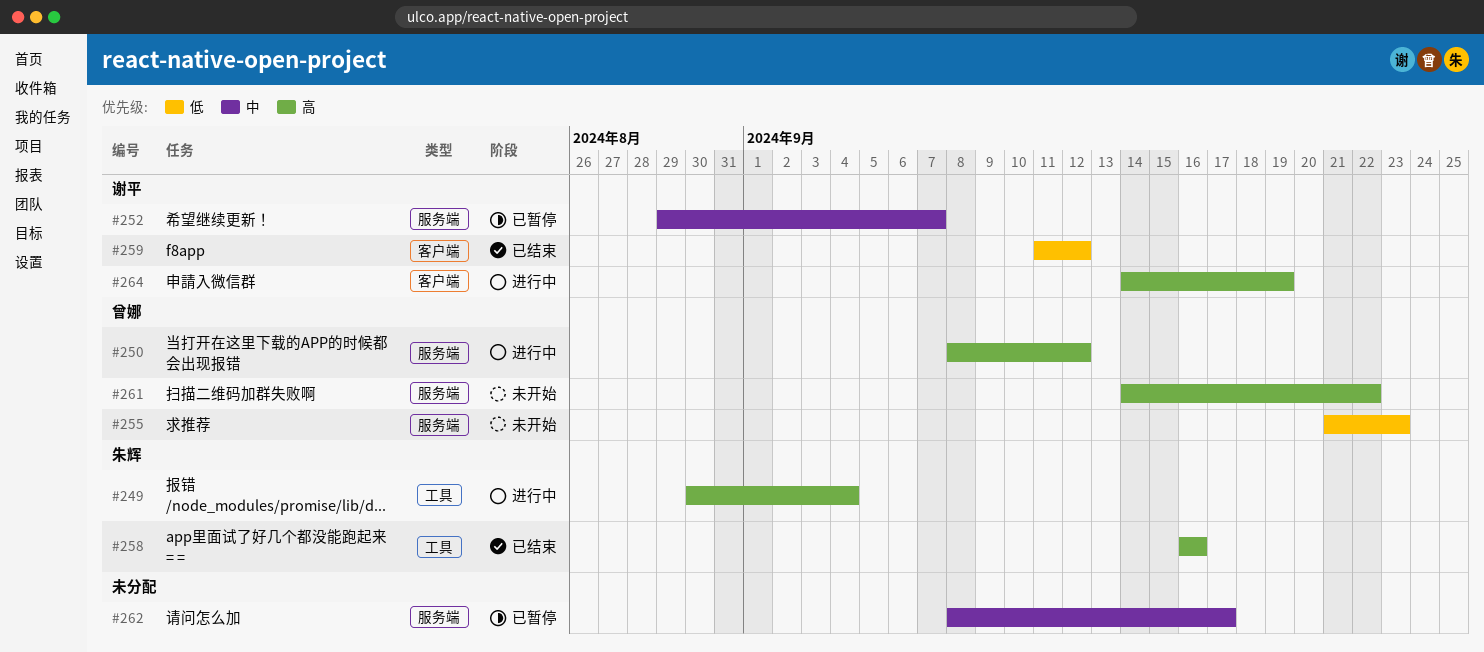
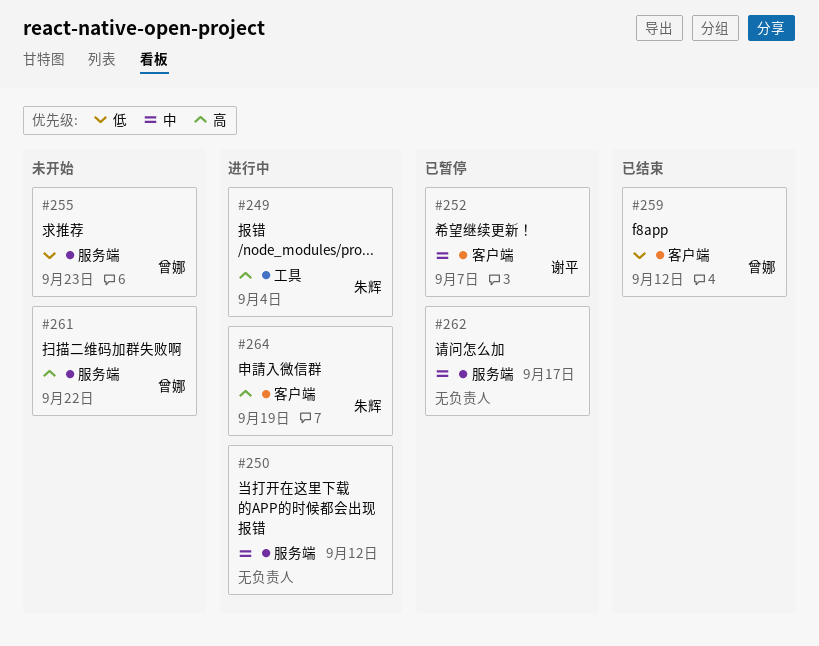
#250, owner: 曾娜 -> none
#250, priority: 高 -> 中
#252, label: 服务端 -> 客户端
#258: present -> none
#259, owner: 谢平 -> 曾娜
#264, owner: 谢平 -> 朱辉

